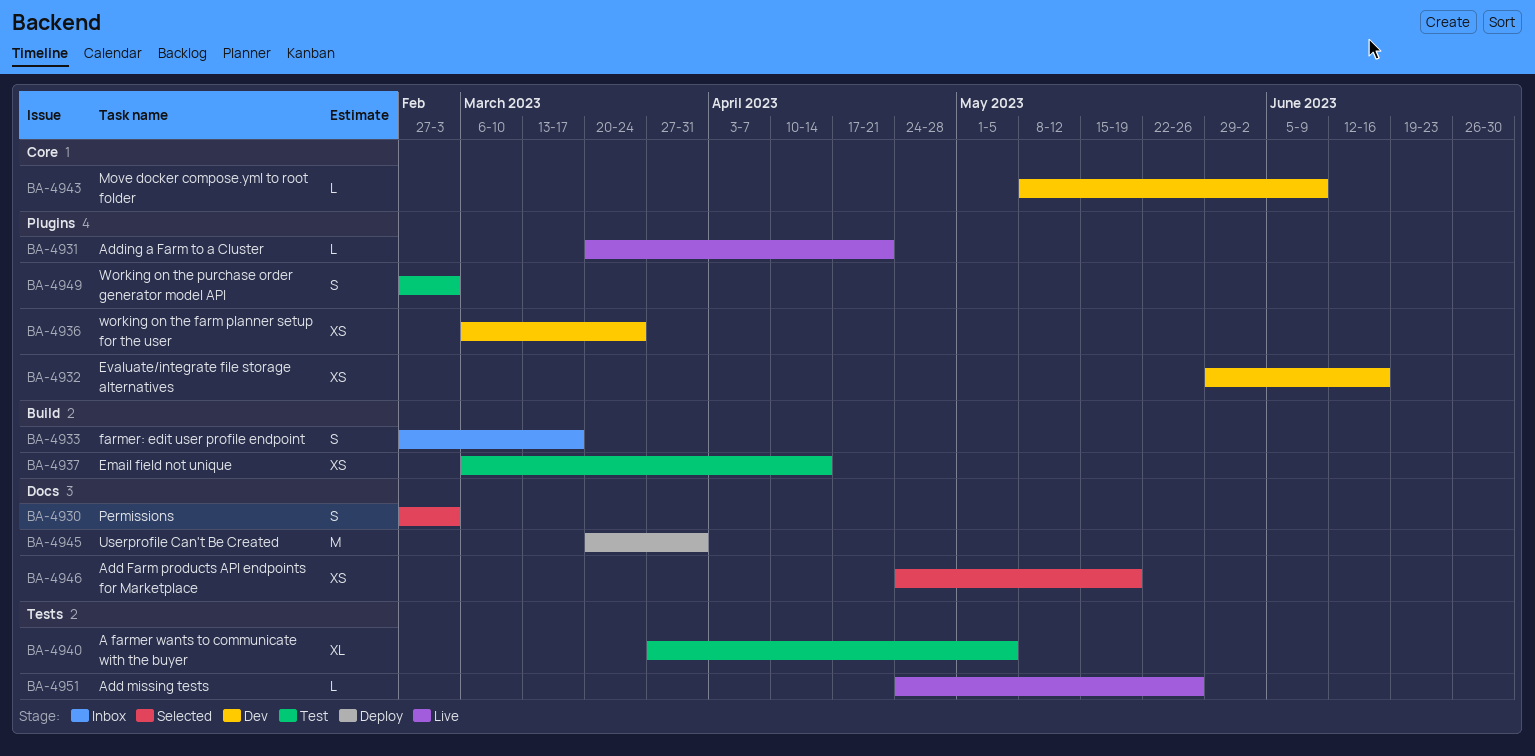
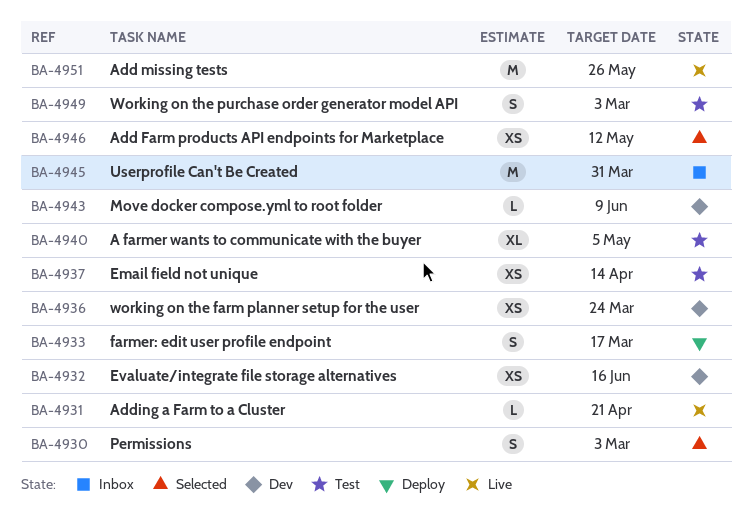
BA-4933, status: Inbox -> Deploy
BA-4945, status: Deploy -> Inbox
BA-4946, due: May 19 -> May 12
BA-4951, estimate: L -> M

